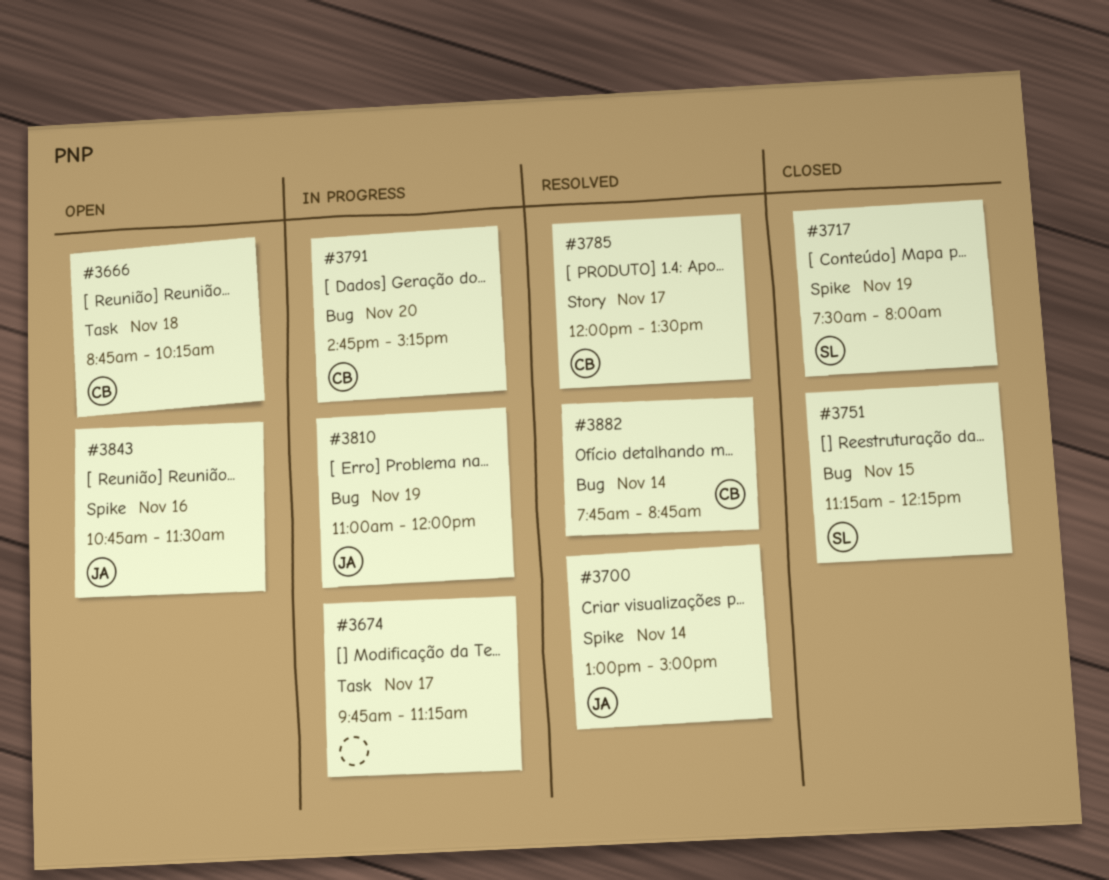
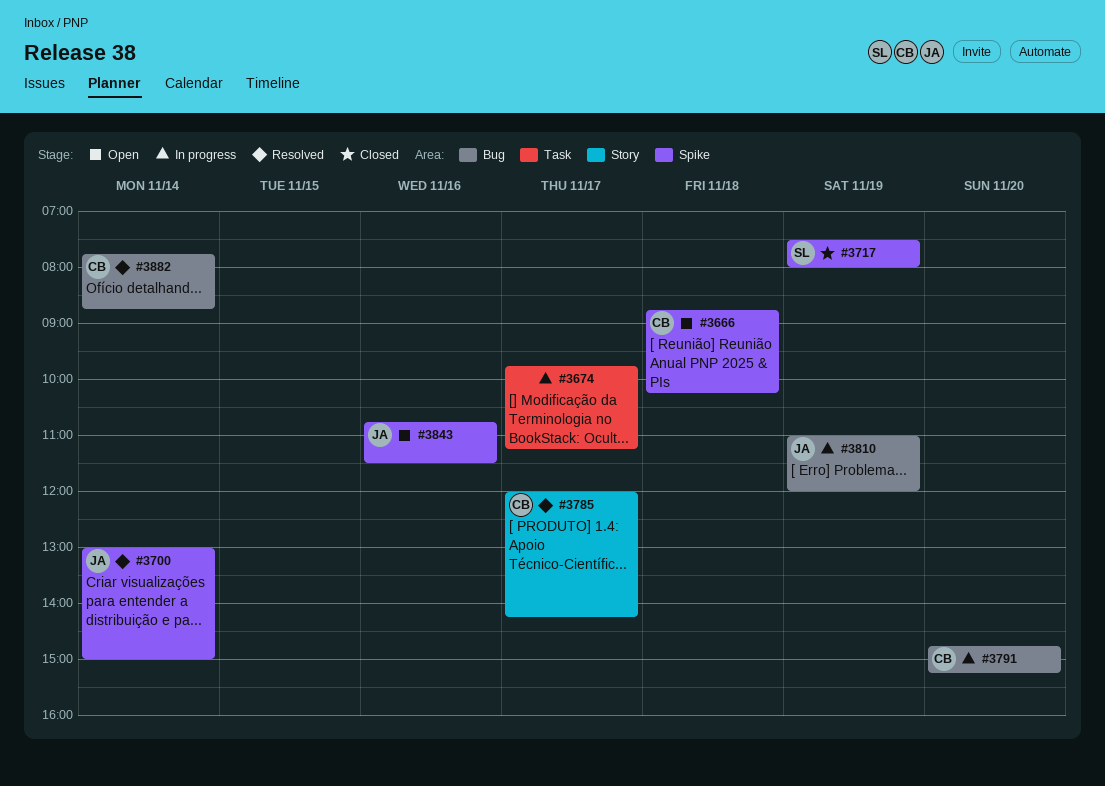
#3666, label: Task -> Spike
#3751: present -> none
#3785, ends: 13:30 -> 14:15

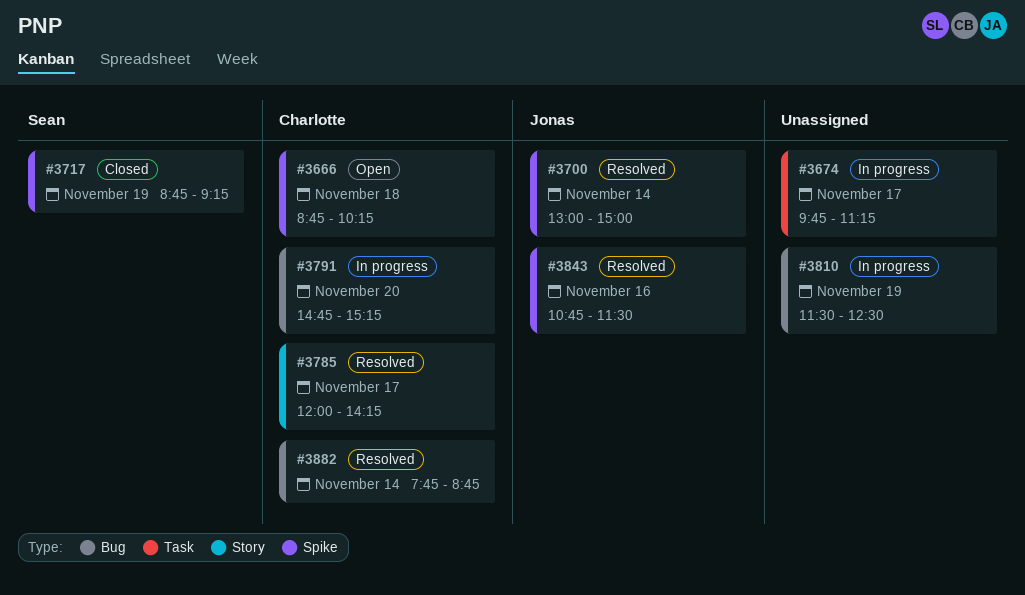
#3717, begins: 07:30 -> 08:45
#3717, ends: 08:00 -> 09:15
#3810, owner: Jonas -> none
#3810, begins: 11:00 -> 11:30
#3810, ends: 12:00 -> 12:30
#3843, status: Open -> Resolved

